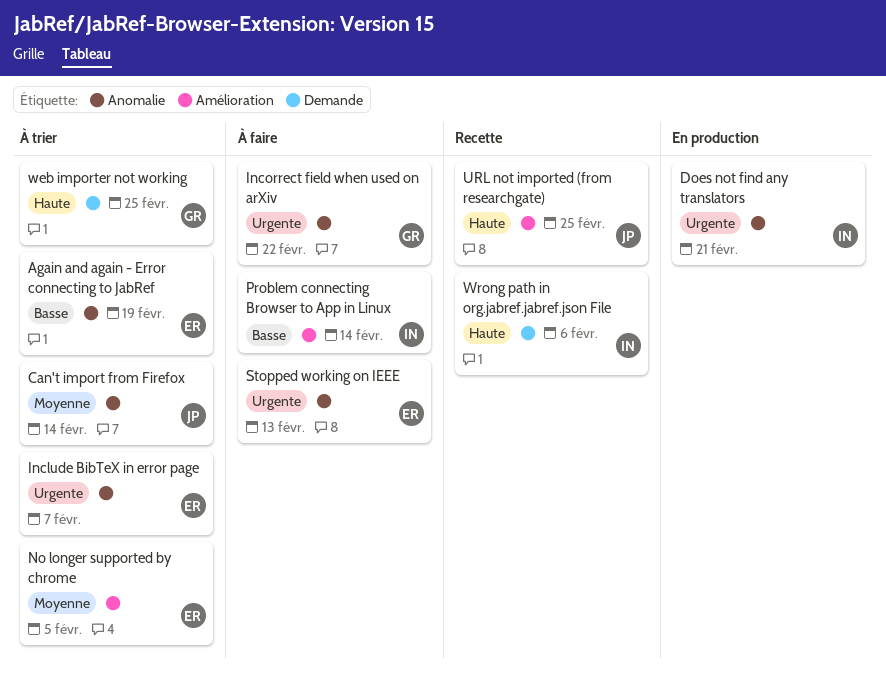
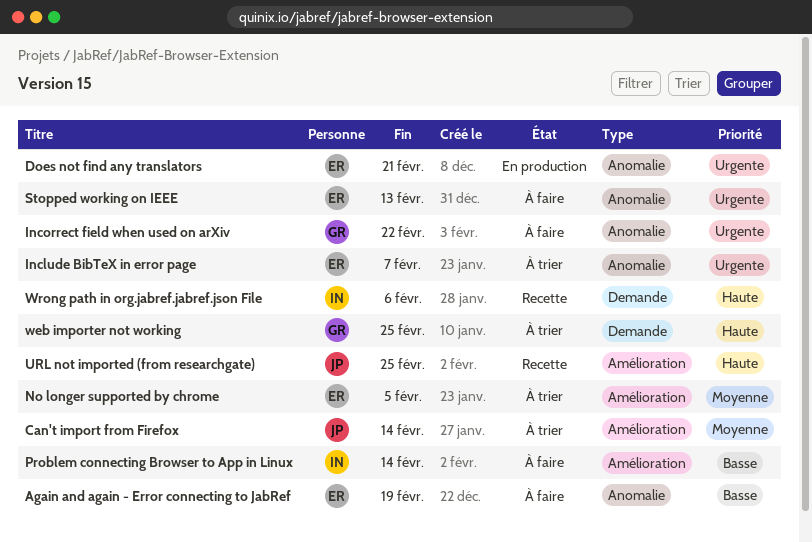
Again and again - Error connecting to JabRef, status: À trier -> À faire
Can't import from Firefox, label: Anomalie -> Amélioration
Does not find any translators, owner: IN -> ER

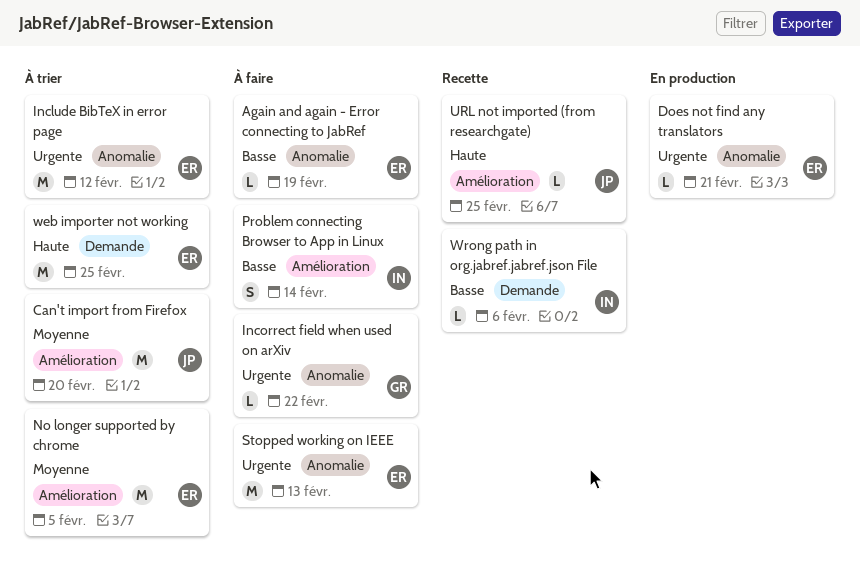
Can't import from Firefox, due: Feb 14 -> Feb 20
Include BibTeX in error page, due: Feb 7 -> Feb 12
web importer not working, owner: GR -> ER
Wrong path in org.jabref.jabref.json File, priority: Haute -> Basse

